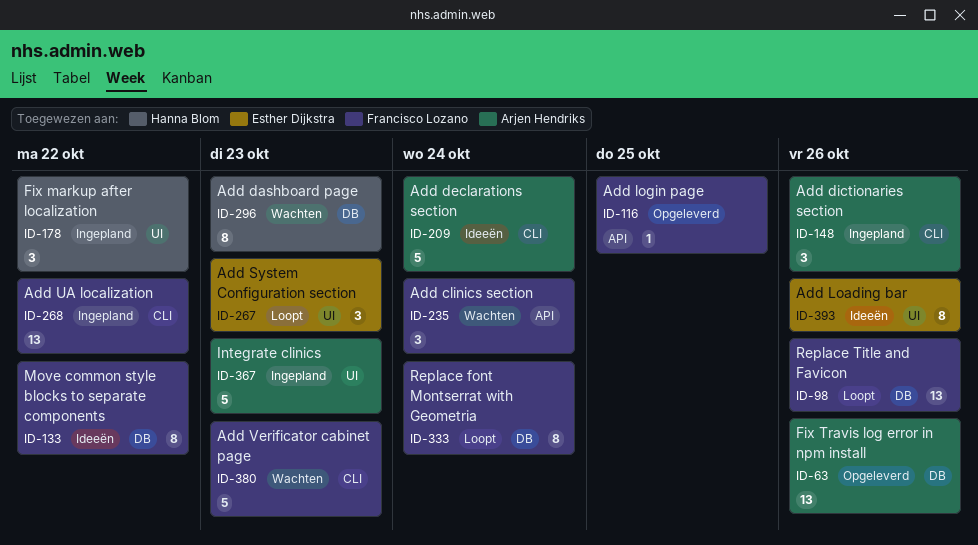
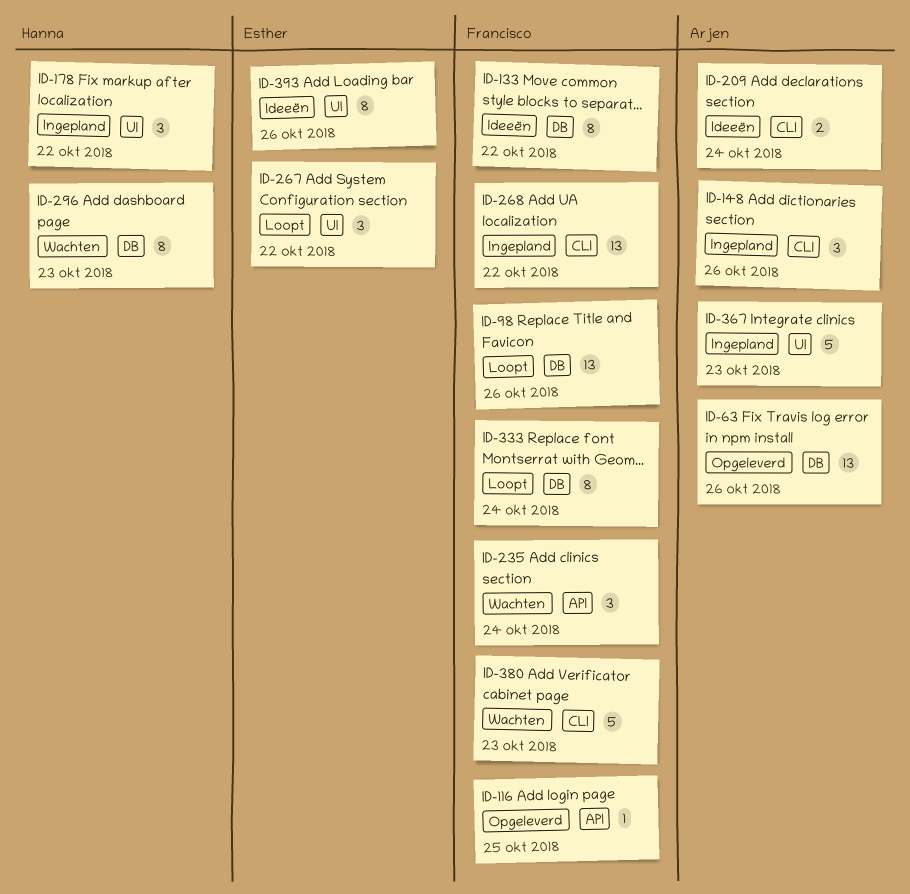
ID-209, estimate: 5 -> 2
ID-267, due: Oct 23 -> Oct 22

